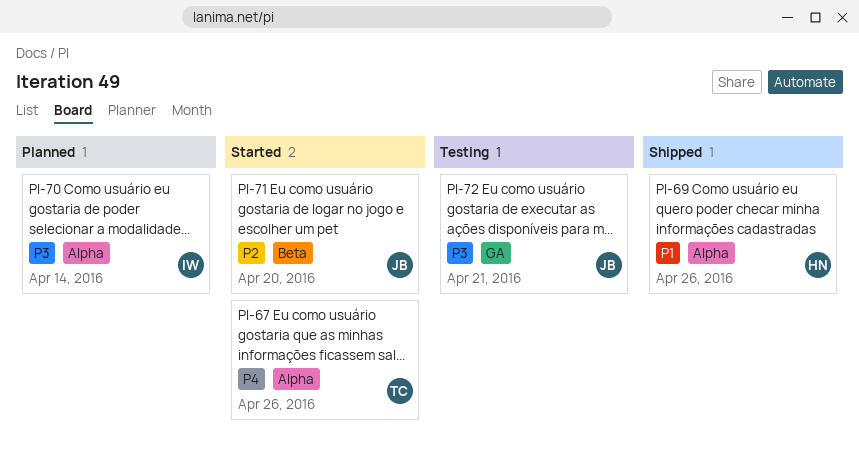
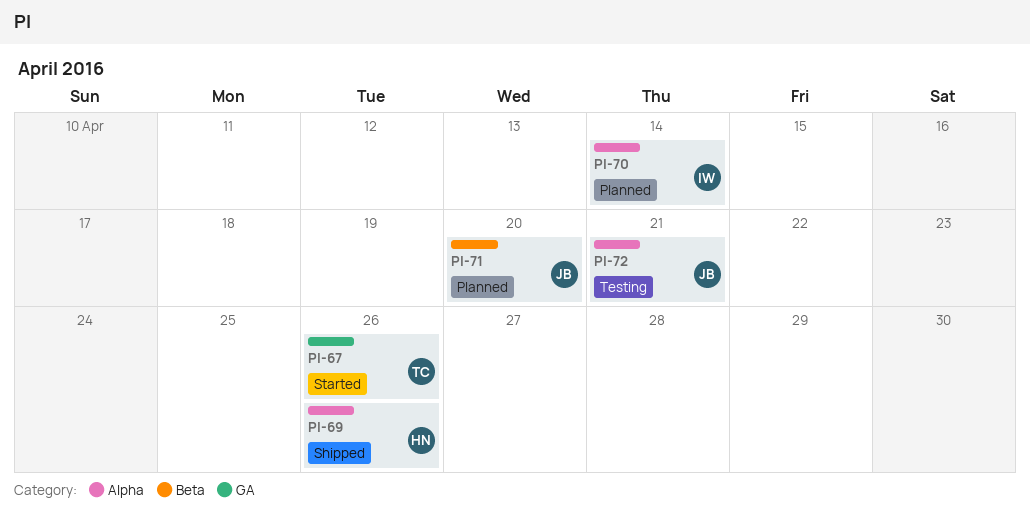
PI-67, label: Alpha -> GA
PI-71, status: Started -> Planned
PI-72, label: GA -> Alpha

